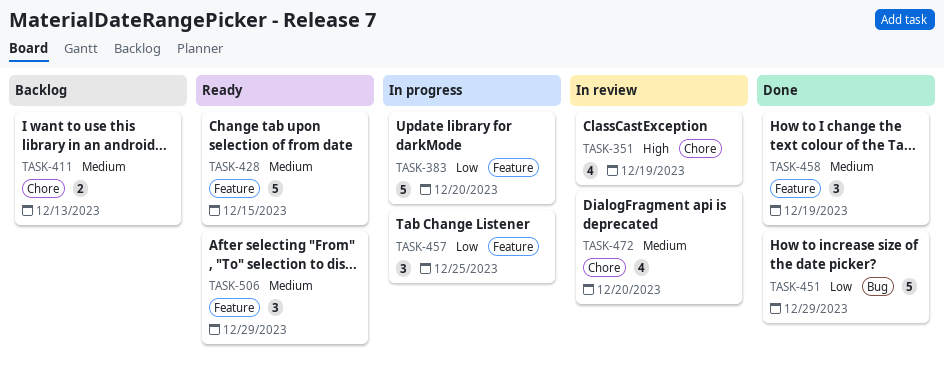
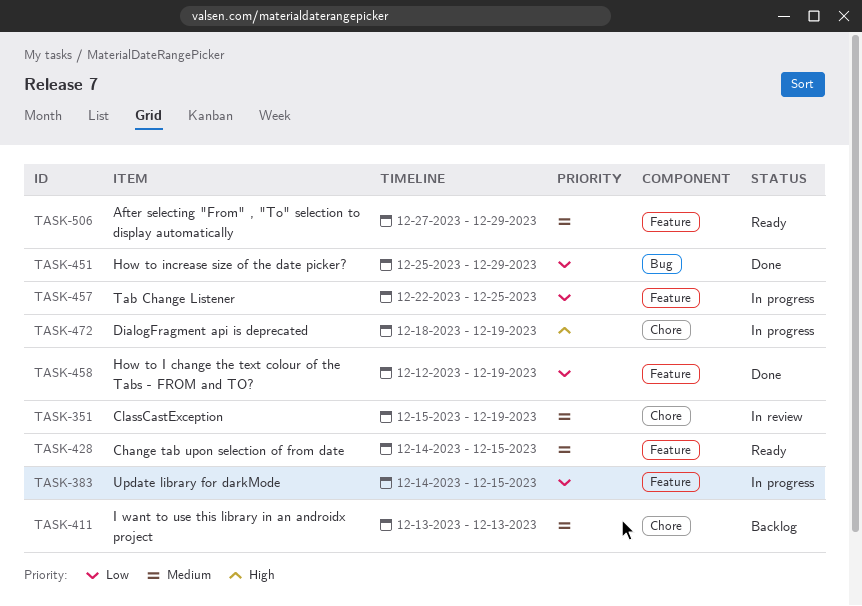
TASK-351, priority: High -> Medium
TASK-383, due: Dec 20 -> Dec 15
TASK-458, priority: Medium -> Low
TASK-472, status: In review -> In progress
TASK-472, priority: Medium -> High
TASK-472, due: Dec 20 -> Dec 19

